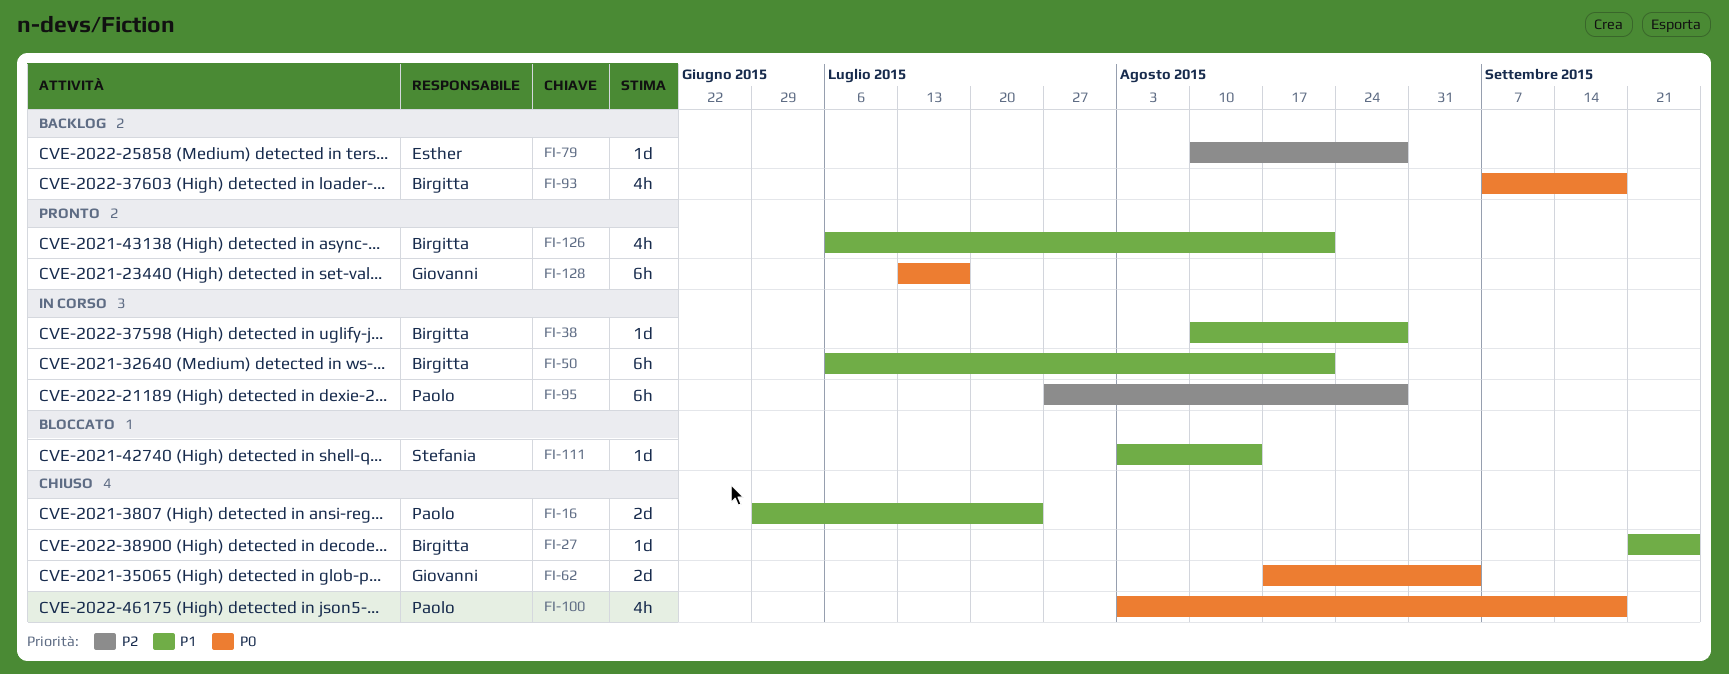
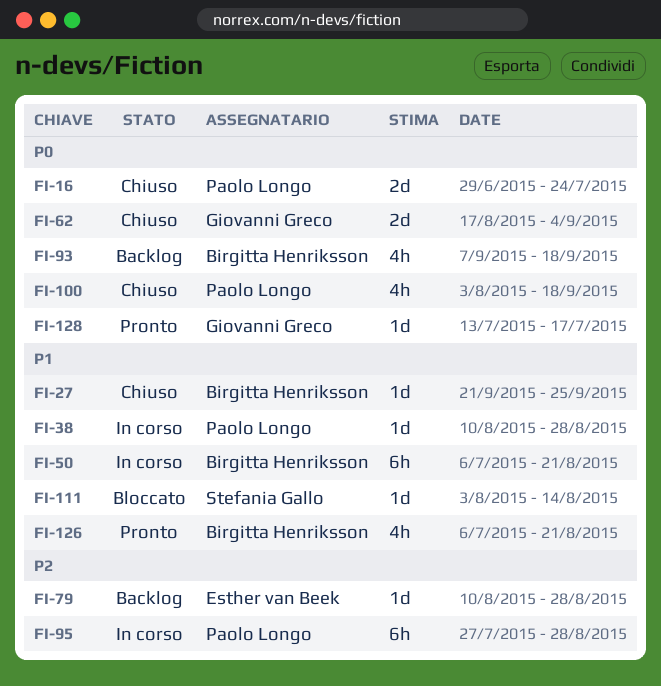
FI-16, priority: P1 -> P0
FI-38, owner: Birgitta Henriksson -> Paolo Longo
FI-128, estimate: 6h -> 1d

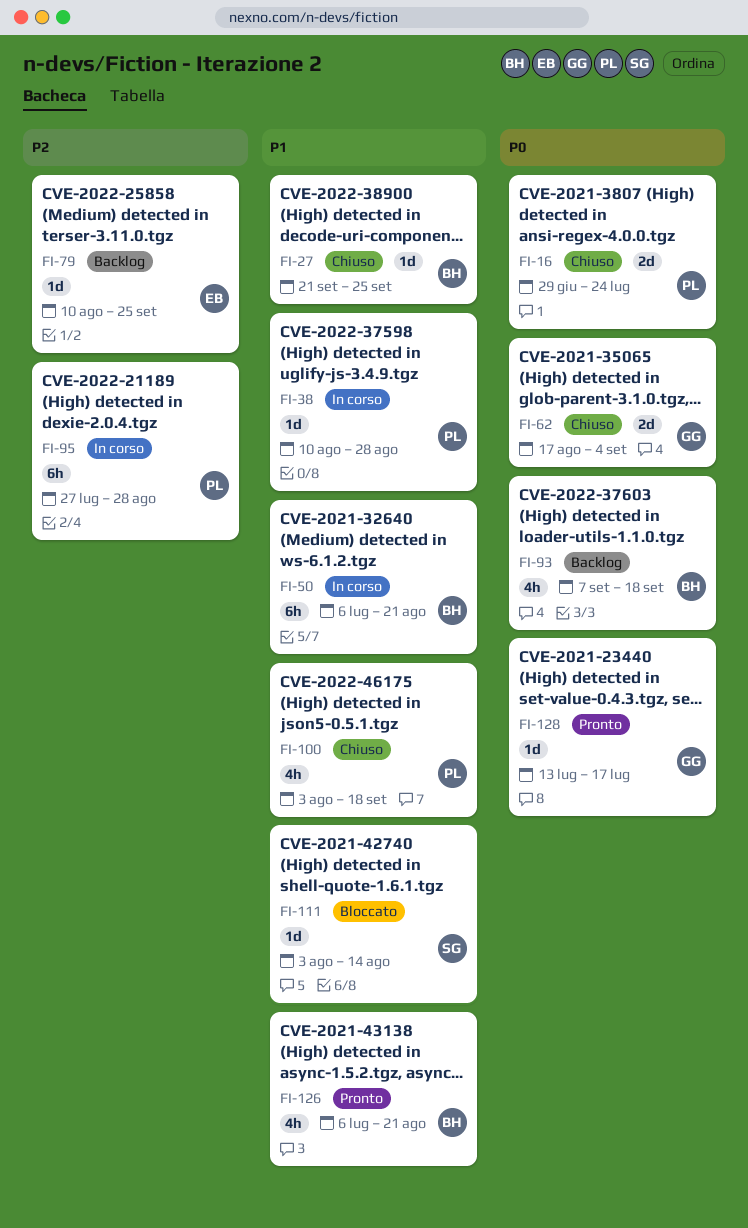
FI-79, due: Aug 28 -> Sep 25
FI-100, priority: P0 -> P1

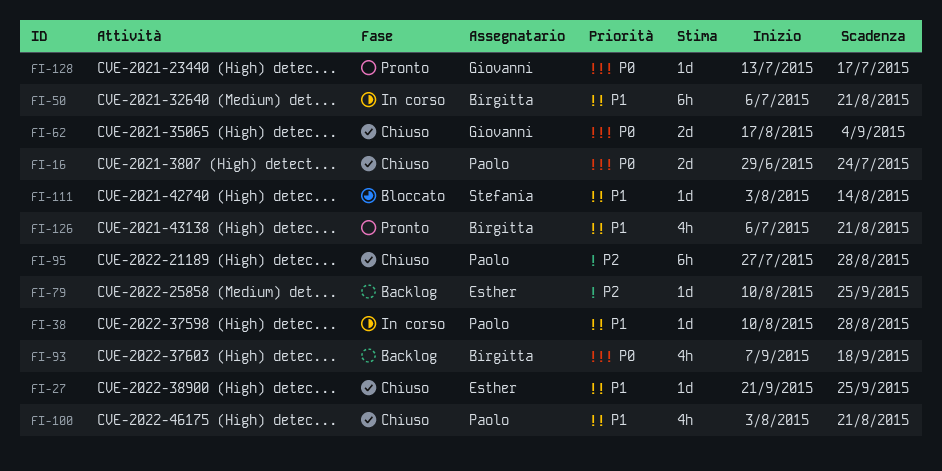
FI-27, owner: Birgitta -> Esther
FI-95, status: In corso -> Chiuso
FI-100, due: Sep 18 -> Aug 21

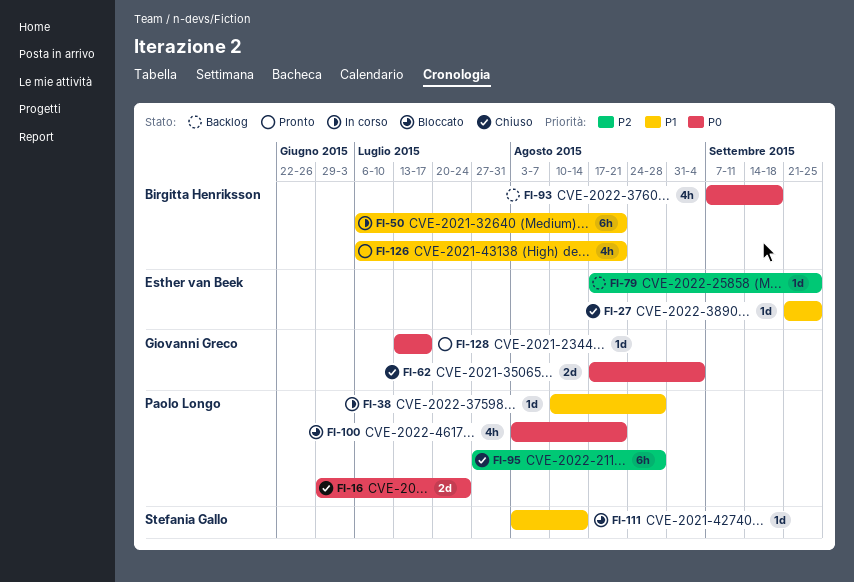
FI-79, start: Aug 10 -> Aug 17
FI-100, status: Chiuso -> Bloccato
FI-100, priority: P1 -> P0

